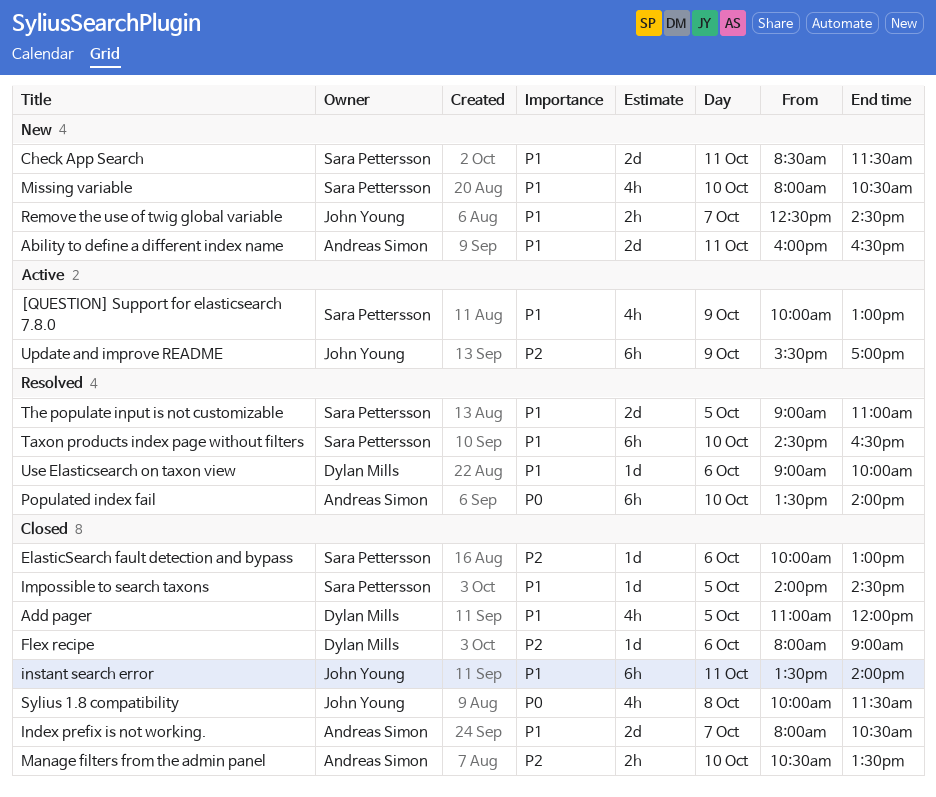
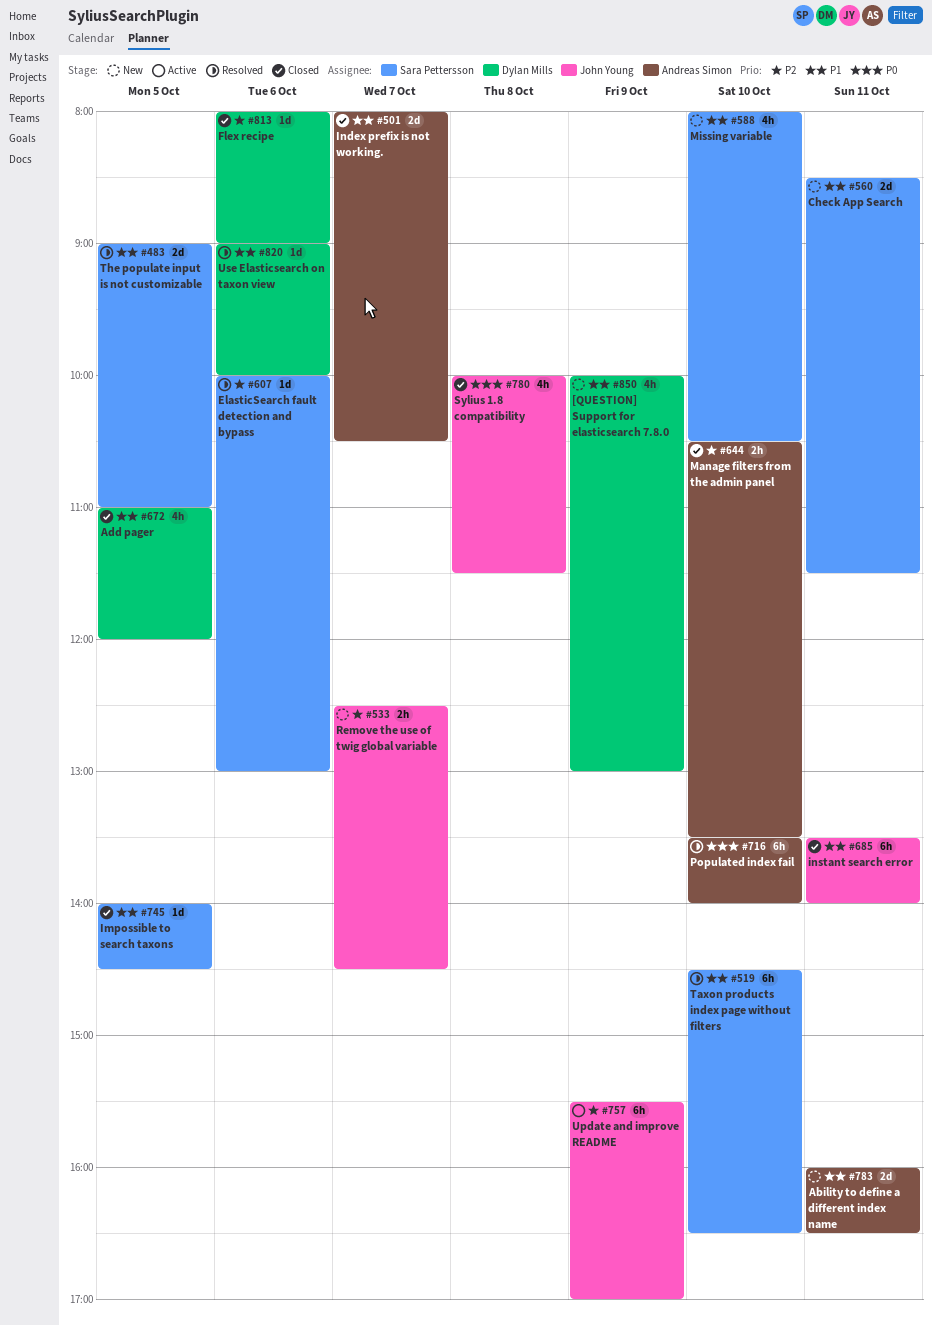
[QUESTION] Support for elasticsearch 7.8.0, status: Active -> New
[QUESTION] Support for elasticsearch 7.8.0, owner: Sara Pettersson -> Dylan Mills
ElasticSearch fault detection and bypass, status: Closed -> Resolved
Remove the use of twig global variable, priority: P1 -> P2

